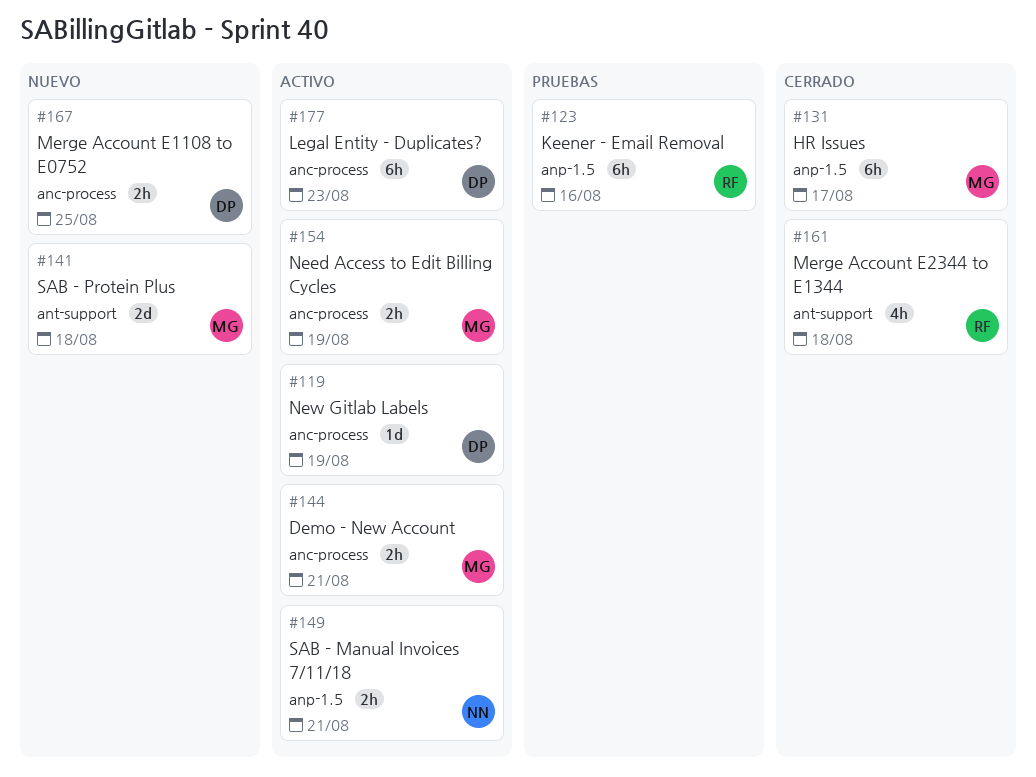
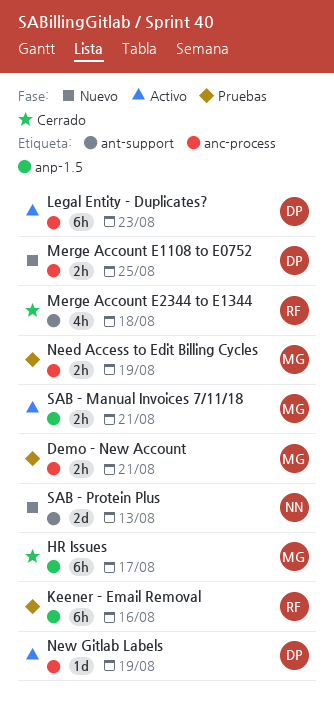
Demo - New Account, status: Activo -> Pruebas
Need Access to Edit Billing Cycles, status: Activo -> Pruebas
SAB - Manual Invoices 7/11/18, owner: NN -> MG
SAB - Protein Plus, owner: MG -> NN
SAB - Protein Plus, due: Aug 18 -> Aug 13

